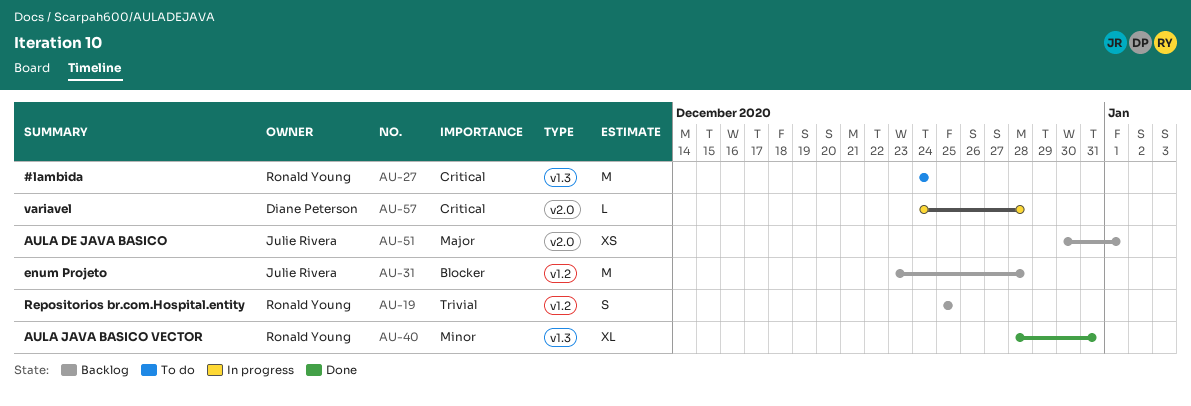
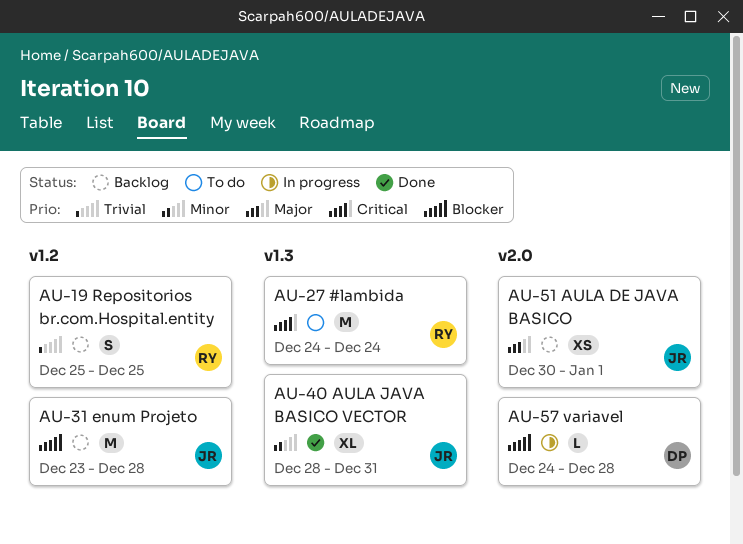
AU-40, owner: Ronald Young -> Julie Rivera
AU-57, priority: Critical -> Blocker

